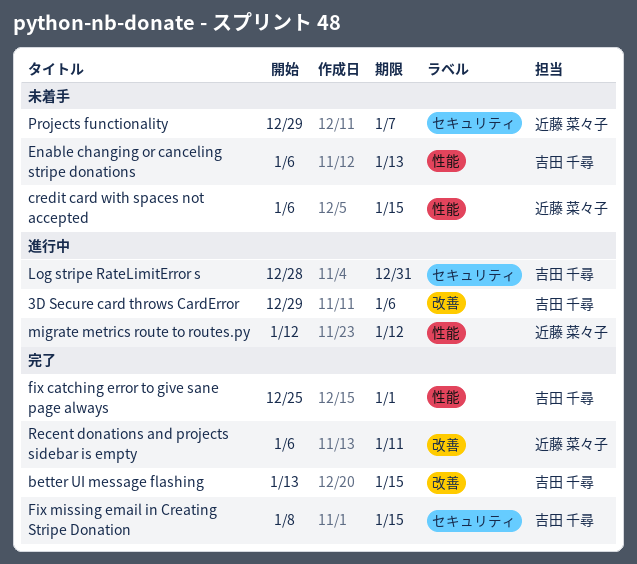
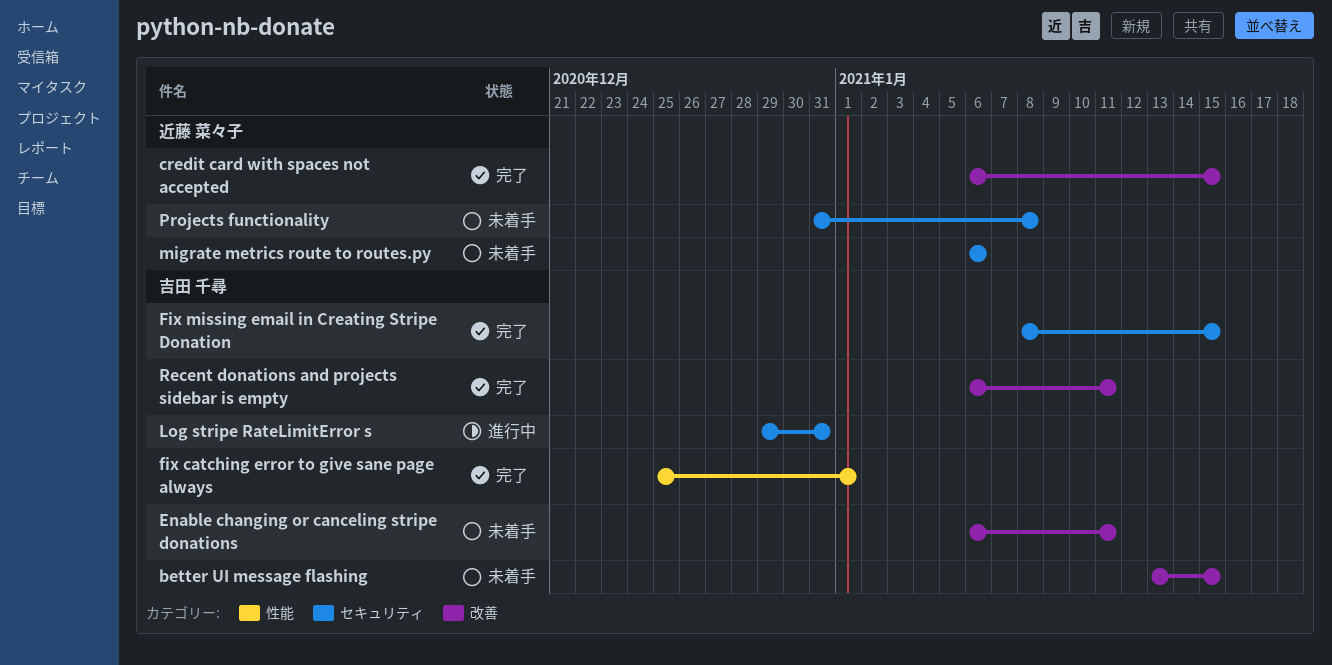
3D Secure card throws CardError: present -> none
better UI message flashing, status: 完了 -> 未着手
credit card with spaces not accepted, status: 未着手 -> 完了
credit card with spaces not accepted, label: 性能 -> 改善
Enable changing or canceling stripe donations, label: 性能 -> 改善
Enable changing or canceling stripe donations, due: Jan 13 -> Jan 11
Log stripe RateLimitError s, start: Dec 28 -> Dec 29
migrate metrics route to routes.py, status: 進行中 -> 未着手
migrate metrics route to routes.py, label: 性能 -> セキュリティ
migrate metrics route to routes.py, start: Jan 12 -> Jan 6
migrate metrics route to routes.py, due: Jan 12 -> Jan 6
Projects functionality, start: Dec 29 -> Dec 31
Projects functionality, due: Jan 7 -> Jan 8
Recent donations and projects sidebar is empty, owner: 近藤 菜々子 -> 吉田 千尋

